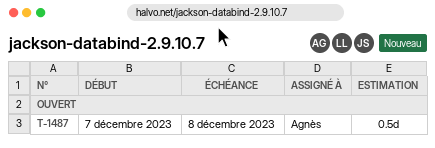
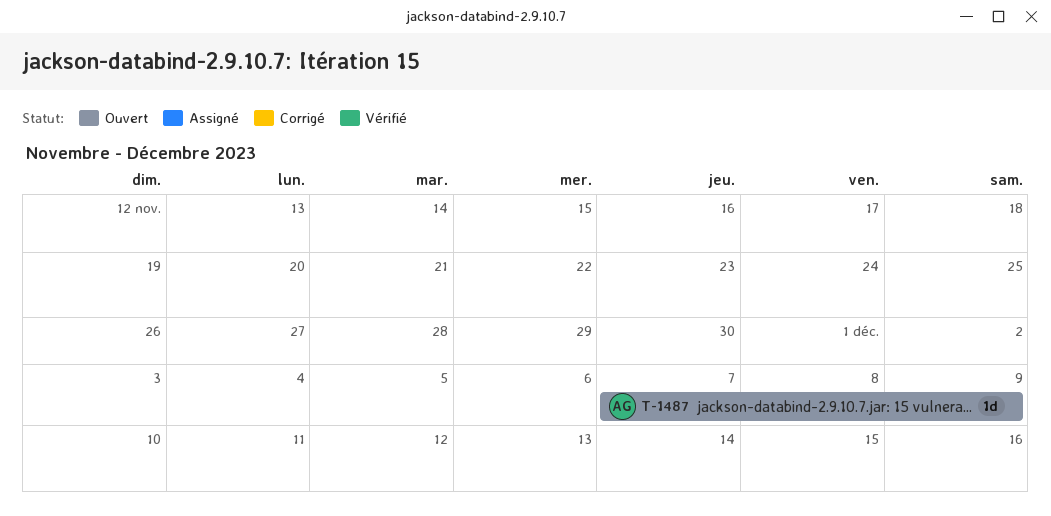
T-1487, estimate: 0.5d -> 1d
T-1487, due: Dec 8 -> Dec 9

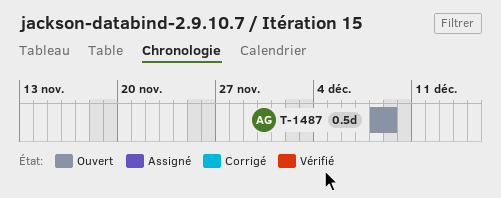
T-1487, estimate: 1d -> 0.5d
T-1487, start: Dec 7 -> Dec 8

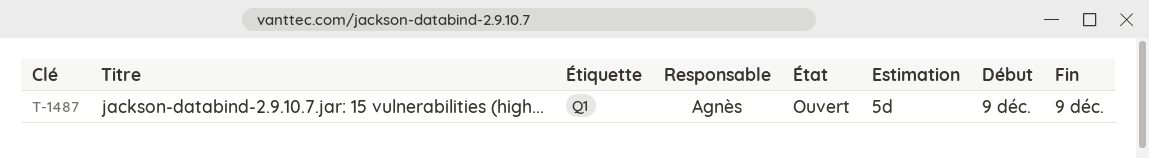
T-1487, estimate: 0.5d -> 5d
T-1487, start: Dec 8 -> Dec 9

